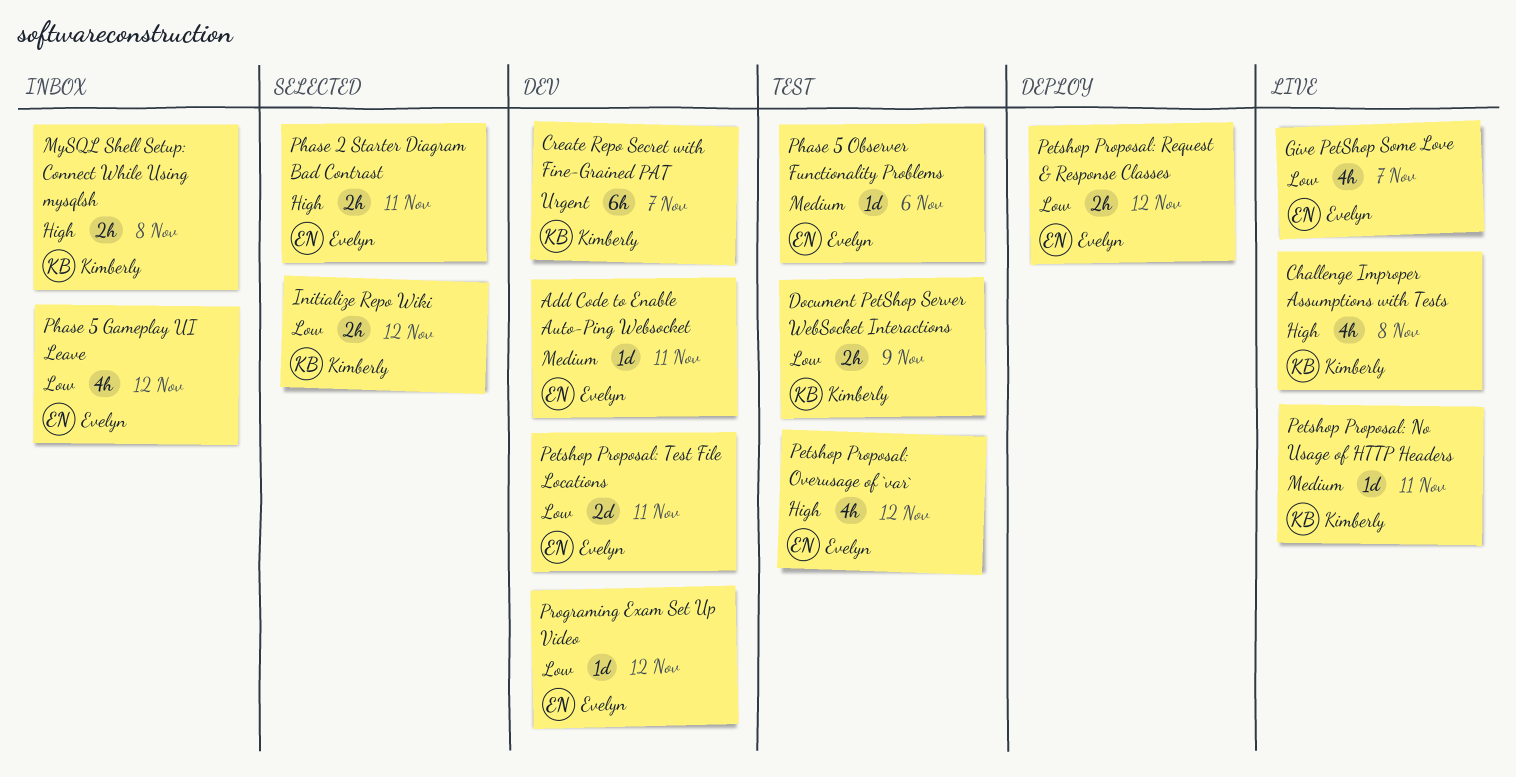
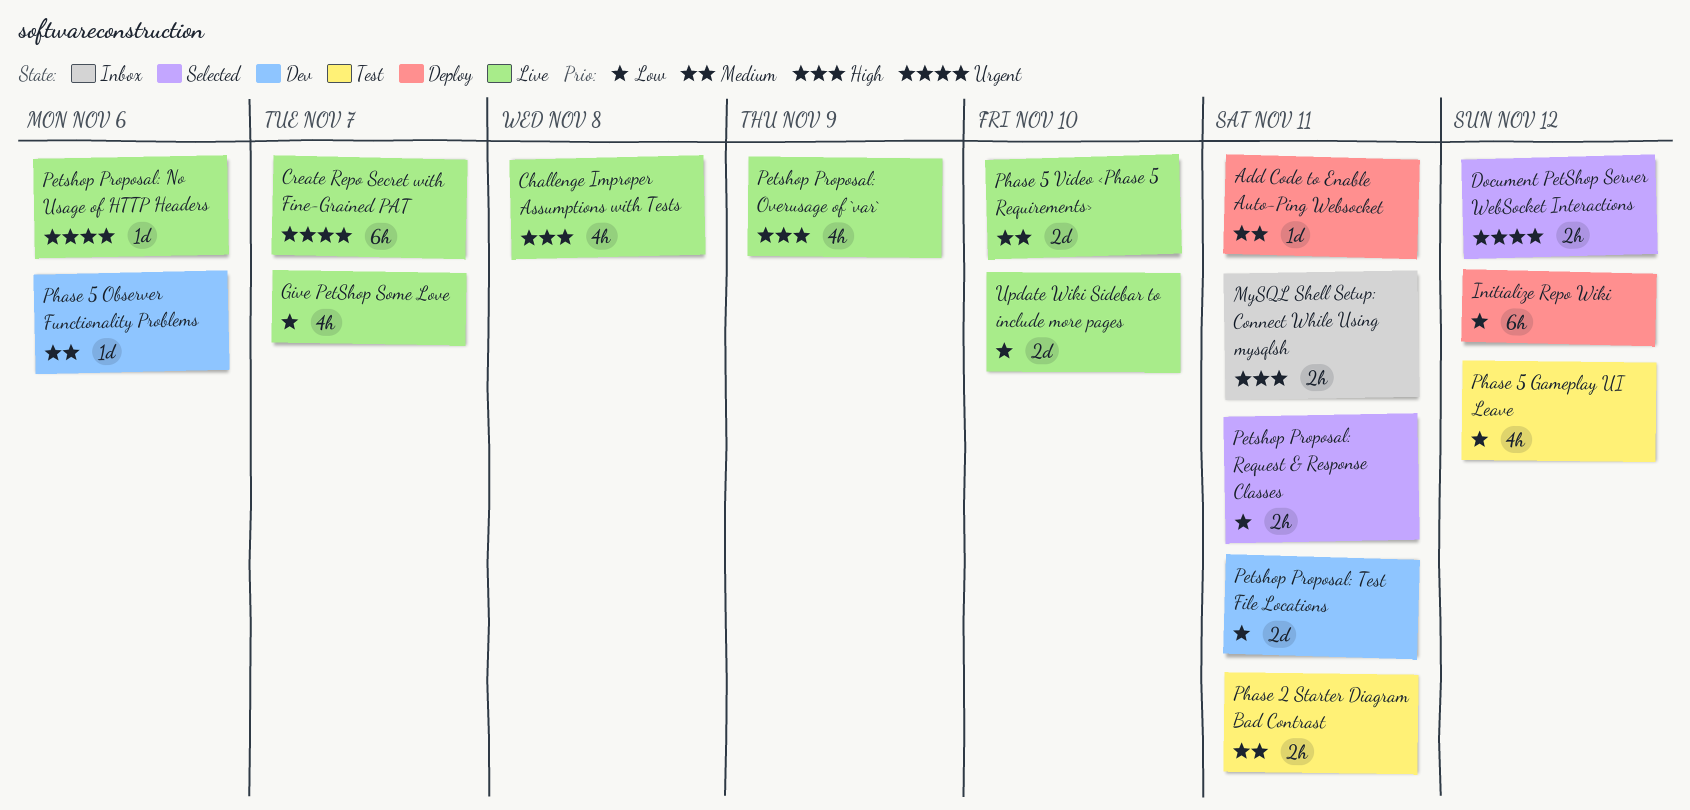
Add Code to Enable Auto-Ping Websocket, status: Dev -> Deploy
Create Repo Secret with Fine-Grained PAT, status: Dev -> Live
Document PetShop Server WebSocket Interactions, status: Test -> Selected
Document PetShop Server WebSocket Interactions, priority: Low -> Urgent
Document PetShop Server WebSocket Interactions, due: Nov 9 -> Nov 12
Initialize Repo Wiki, status: Selected -> Deploy
Initialize Repo Wiki, estimate: 2h -> 6h
MySQL Shell Setup: Connect While Using mysqlsh, due: Nov 8 -> Nov 11
Petshop Proposal: No Usage of HTTP Headers, priority: Medium -> Urgent
Petshop Proposal: No Usage of HTTP Headers, due: Nov 11 -> Nov 6
Petshop Proposal: Overusage of `var`, status: Test -> Live
Petshop Proposal: Overusage of `var`, due: Nov 12 -> Nov 9
Petshop Proposal: Request & Response Classes, status: Deploy -> Selected
Petshop Proposal: Request & Response Classes, due: Nov 12 -> Nov 11
Phase 2 Starter Diagram Bad Contrast, status: Selected -> Test
Phase 2 Starter Diagram Bad Contrast, priority: High -> Medium
Phase 5 Gameplay UI Leave, status: Inbox -> Test
Phase 5 Observer Functionality Problems, status: Test -> Dev
Phase 5 Video <Phase 5 Requirements>: none -> present
Programing Exam Set Up Video: present -> none
Update Wiki Sidebar to include more pages: none -> present

